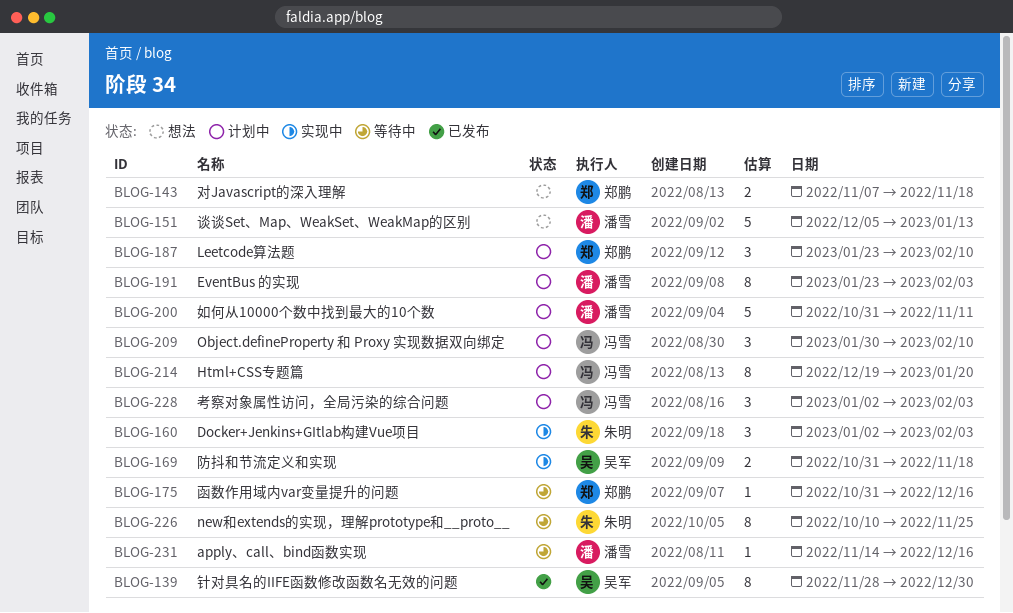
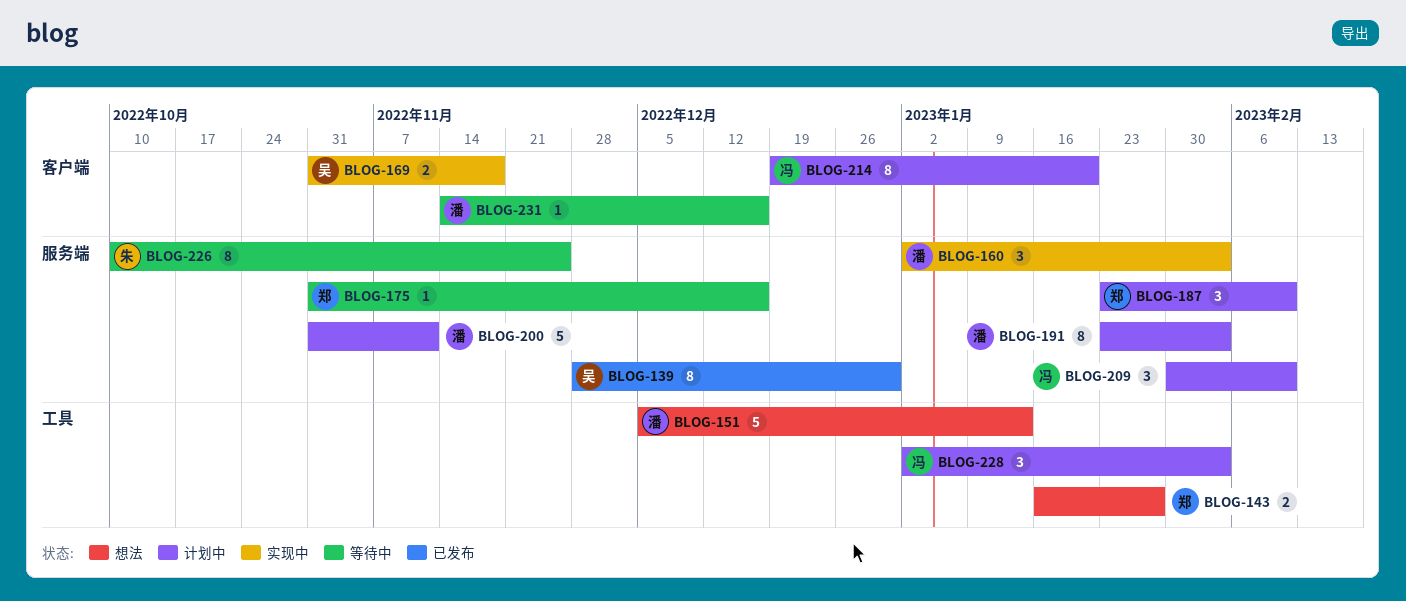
BLOG-143, start: Nov 7 -> Jan 16
BLOG-143, due: Nov 18 -> Jan 27
BLOG-160, owner: 朱明 -> 潘雪

